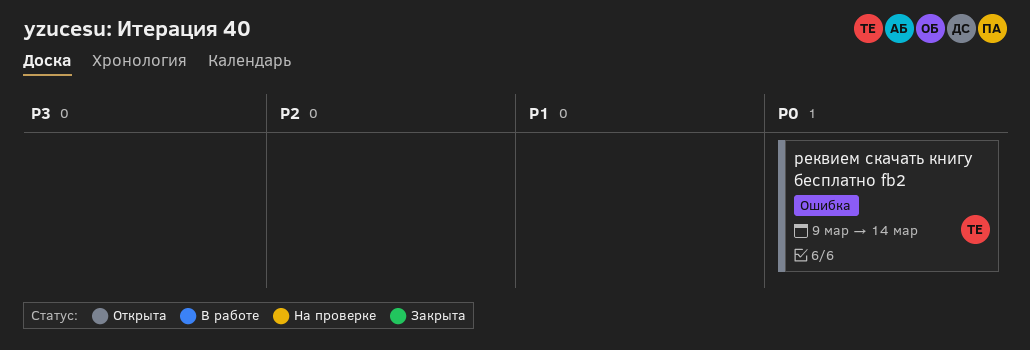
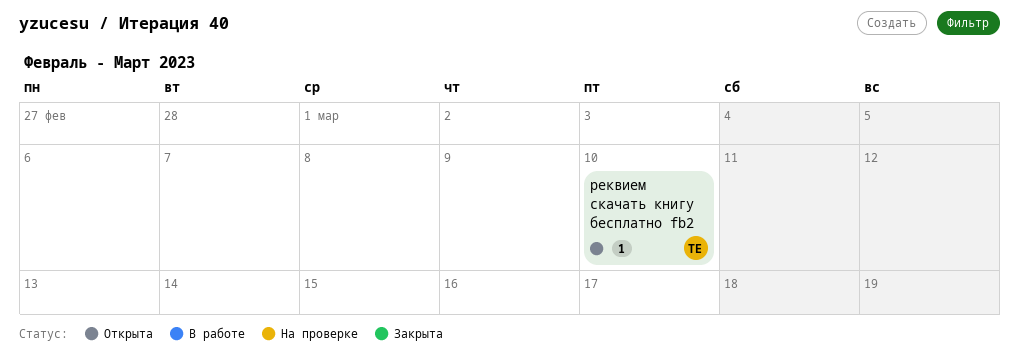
реквием скачать книгу бесплатно fb2, due: Mar 14 -> Mar 10

